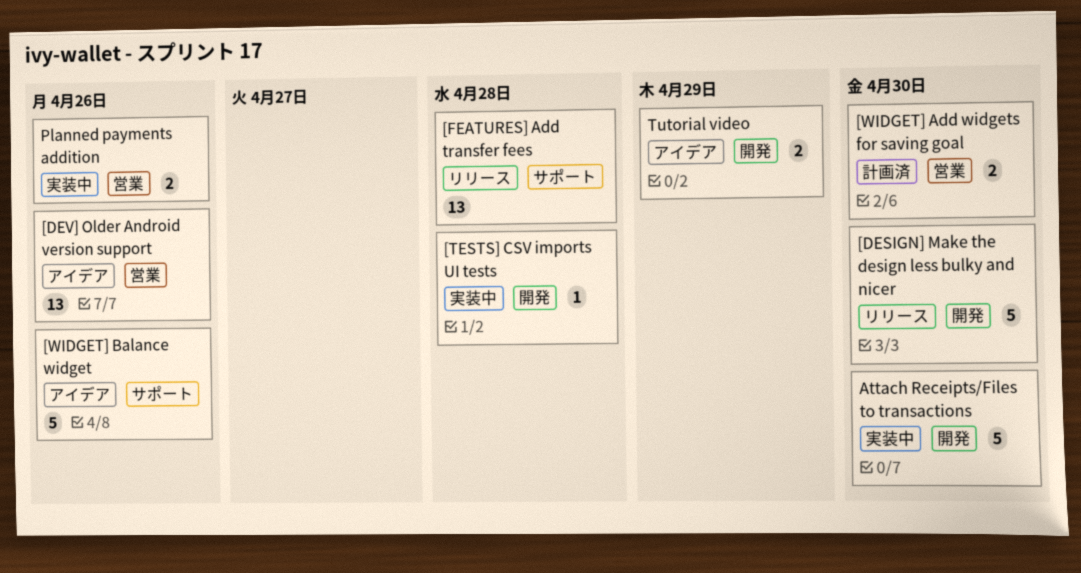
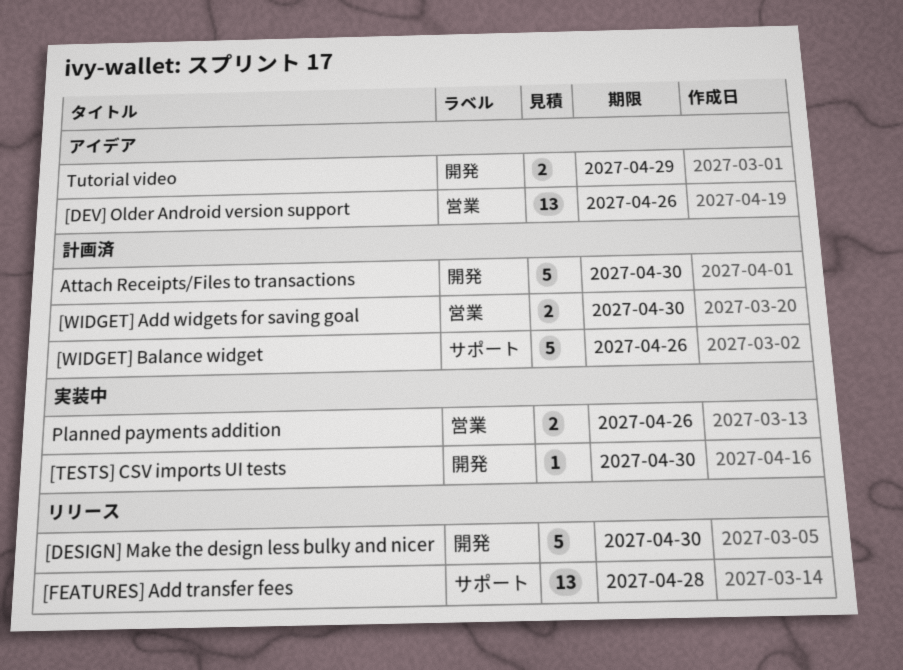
[TESTS] CSV imports UI tests, due: Apr 28 -> Apr 30
[WIDGET] Balance widget, status: アイデア -> 計画済
Attach Receipts/Files to transactions, status: 実装中 -> 計画済

